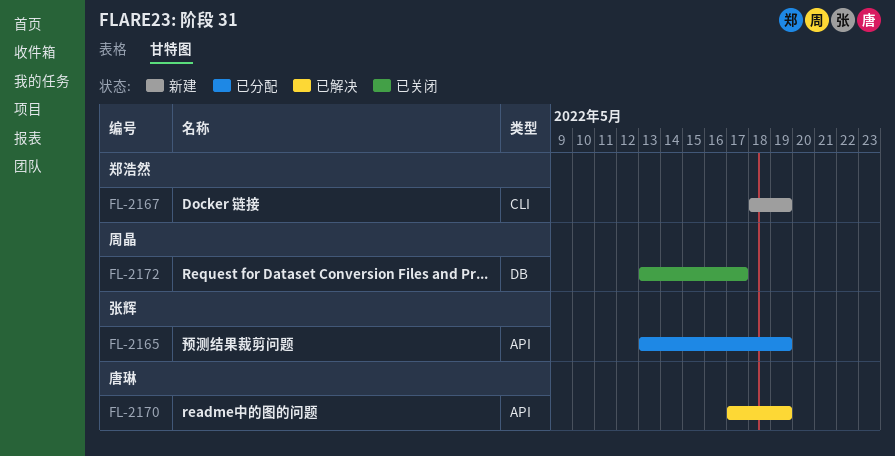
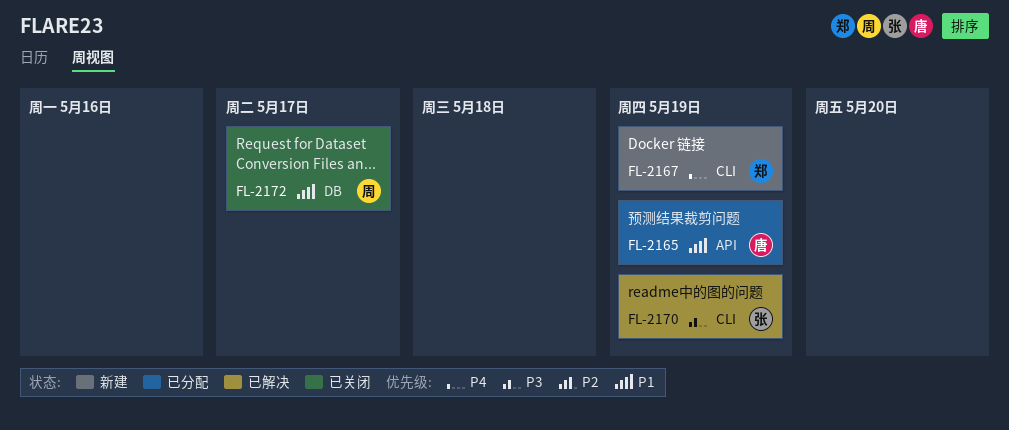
FL-2165, owner: 张辉 -> 唐琳
FL-2170, owner: 唐琳 -> 张辉
FL-2170, label: API -> CLI

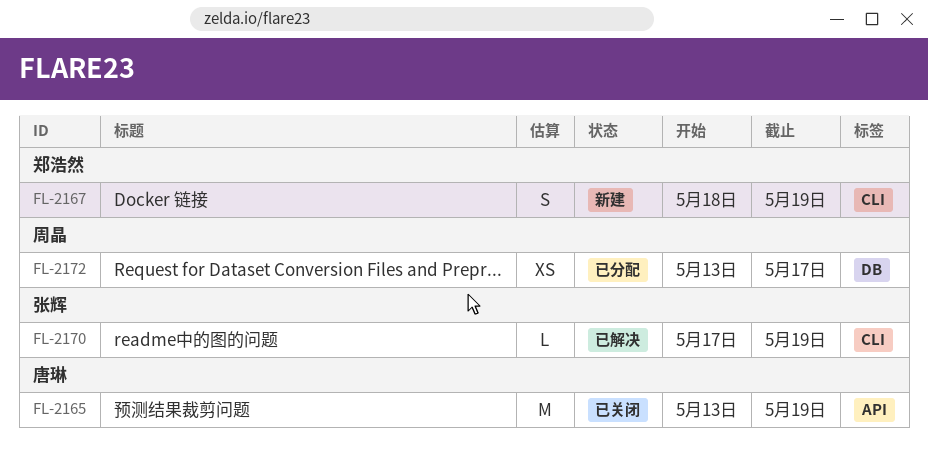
FL-2165, status: 已分配 -> 已关闭
FL-2172, status: 已关闭 -> 已分配

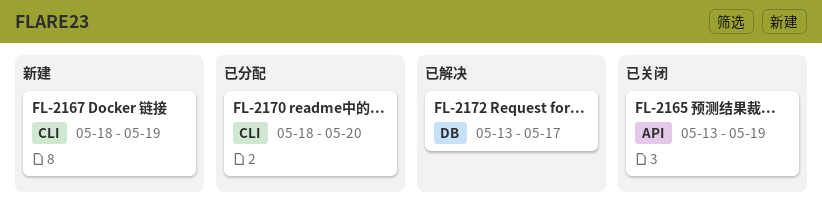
FL-2170, status: 已解决 -> 已分配
FL-2170, start: May 17 -> May 18
FL-2170, due: May 19 -> May 20
FL-2172, status: 已分配 -> 已解决

